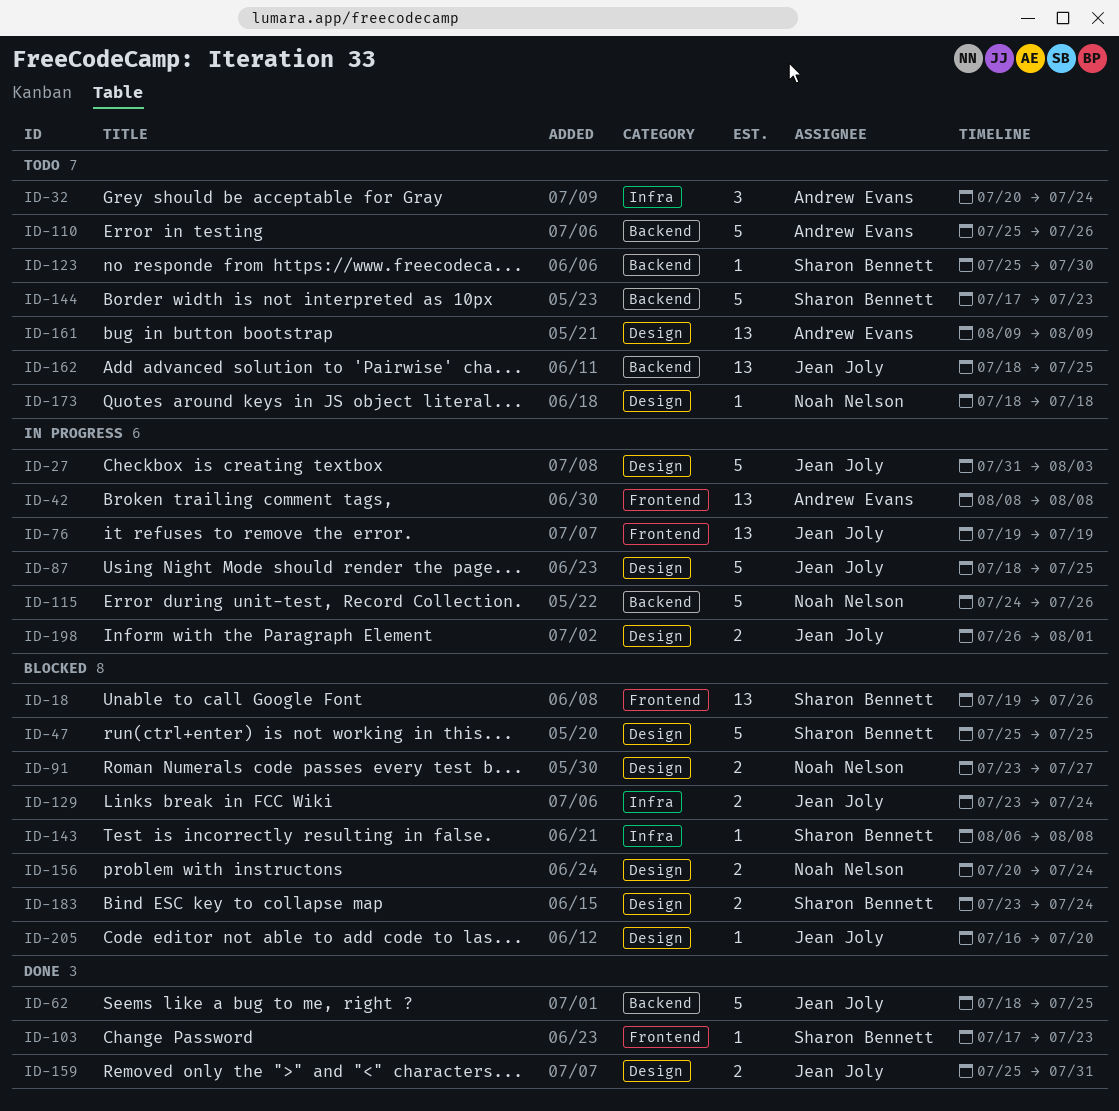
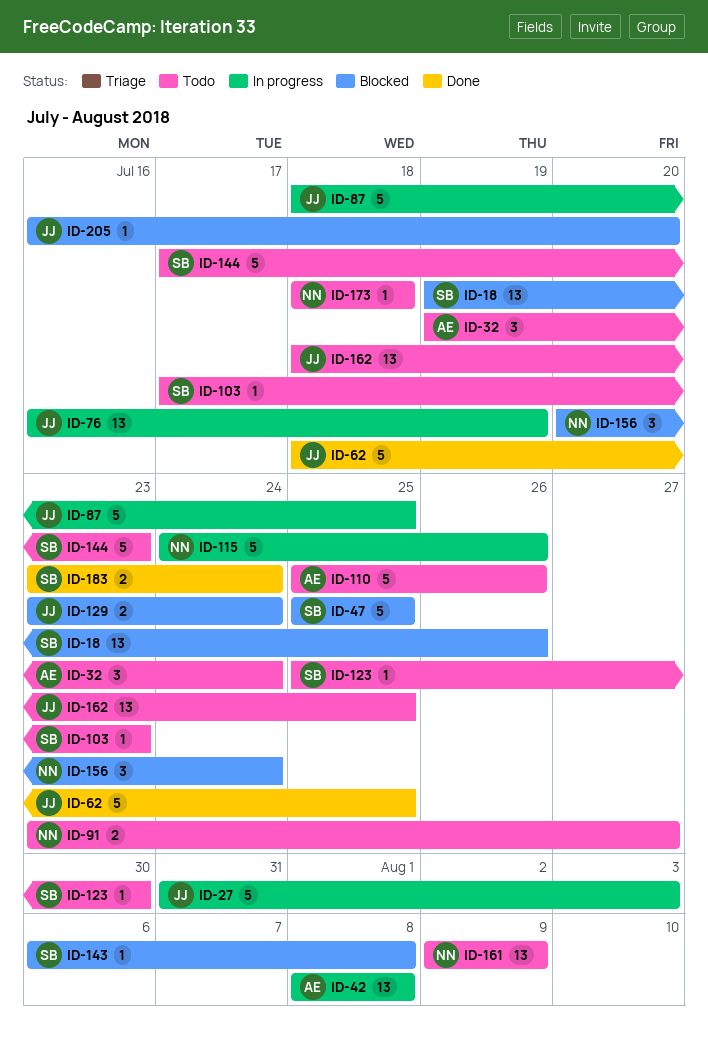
ID-32, start: Jul 20 -> Jul 19
ID-76, start: Jul 19 -> Jul 16
ID-91, status: Blocked -> Todo
ID-103, status: Done -> Todo
ID-156, estimate: 2 -> 3
ID-159: present -> none
ID-161, owner: Andrew Evans -> Noah Nelson
ID-183, status: Blocked -> Done
ID-198: present -> none

